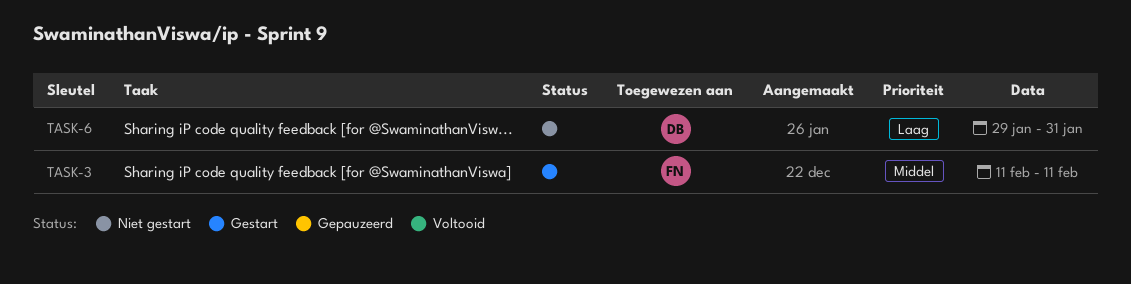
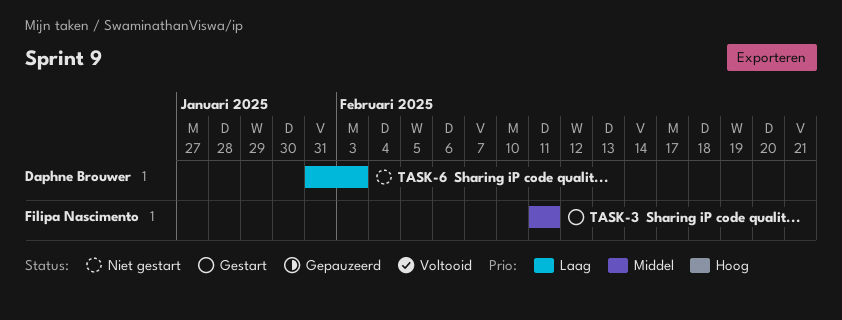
TASK-6, start: Jan 29 -> Jan 31
TASK-6, due: Jan 31 -> Feb 3

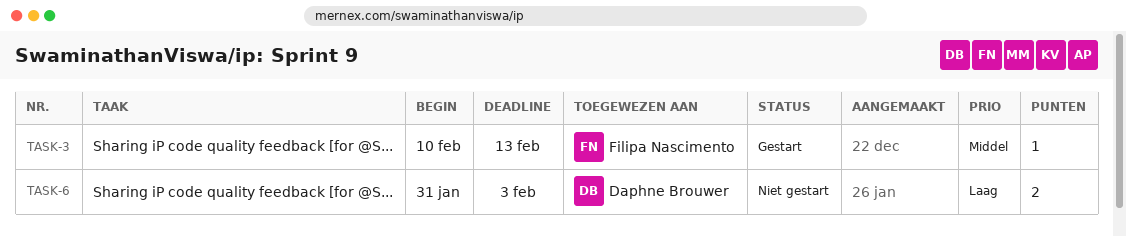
TASK-3, start: Feb 11 -> Feb 10
TASK-3, due: Feb 11 -> Feb 13

